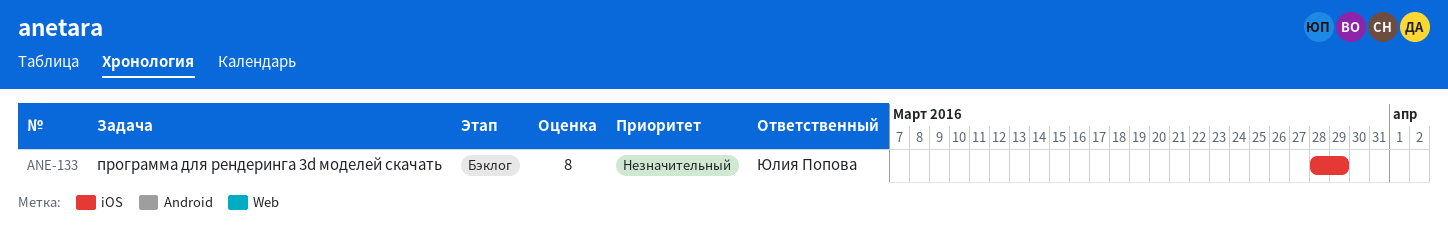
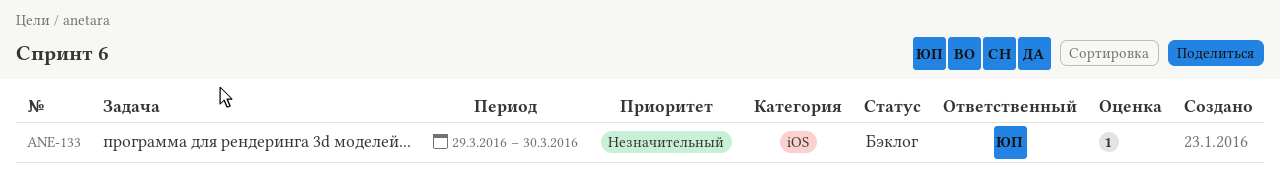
ANE-133, estimate: 8 -> 1
ANE-133, start: Mar 28 -> Mar 29
ANE-133, due: Mar 29 -> Mar 30

